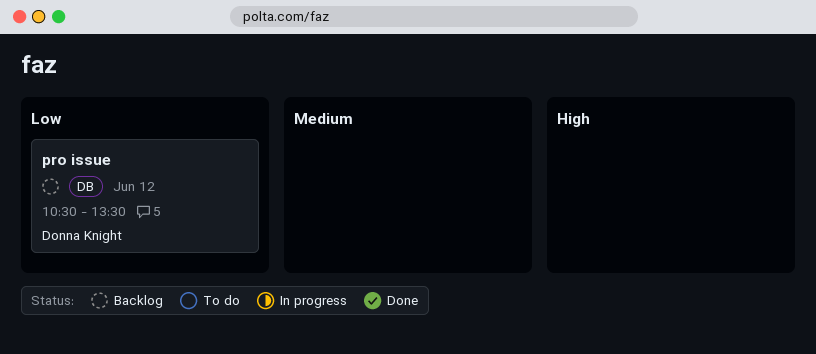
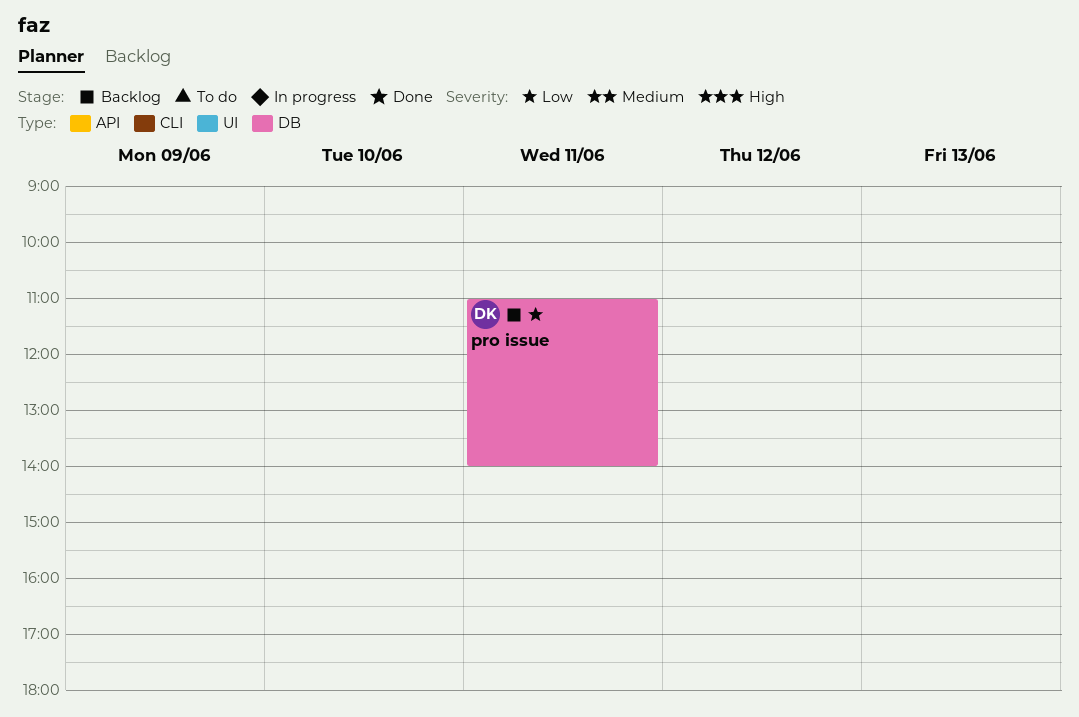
pro issue, day: Jun 12 -> Jun 11
pro issue, begins: 10:30 -> 11:00
pro issue, ends: 13:30 -> 14:00

